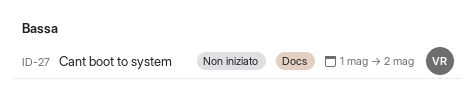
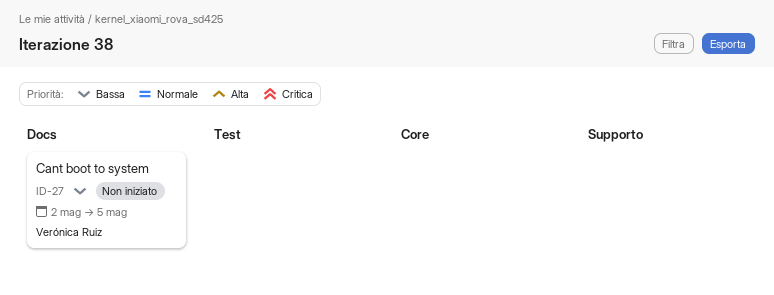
ID-27, start: May 1 -> May 2
ID-27, due: May 2 -> May 5

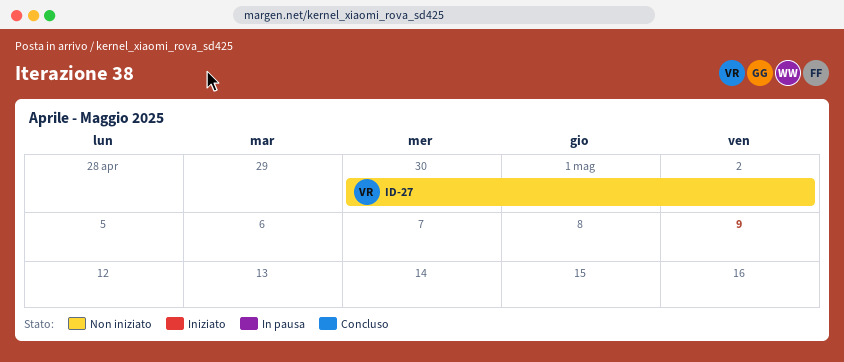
ID-27, start: May 2 -> Apr 30
ID-27, due: May 5 -> May 2

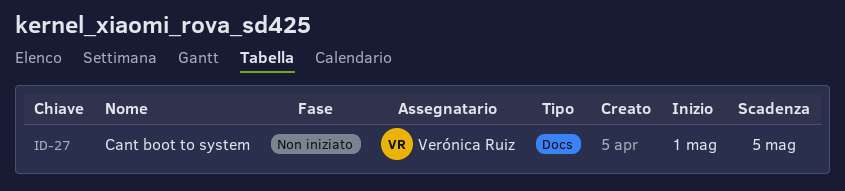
ID-27, start: Apr 30 -> May 1
ID-27, due: May 2 -> May 5

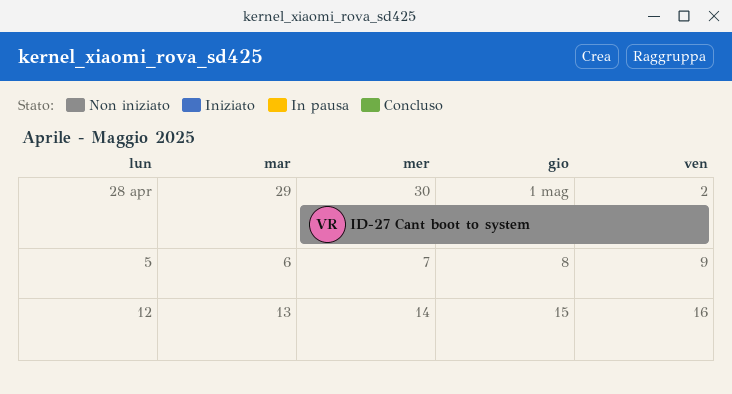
ID-27, start: May 1 -> Apr 30
ID-27, due: May 5 -> May 2

